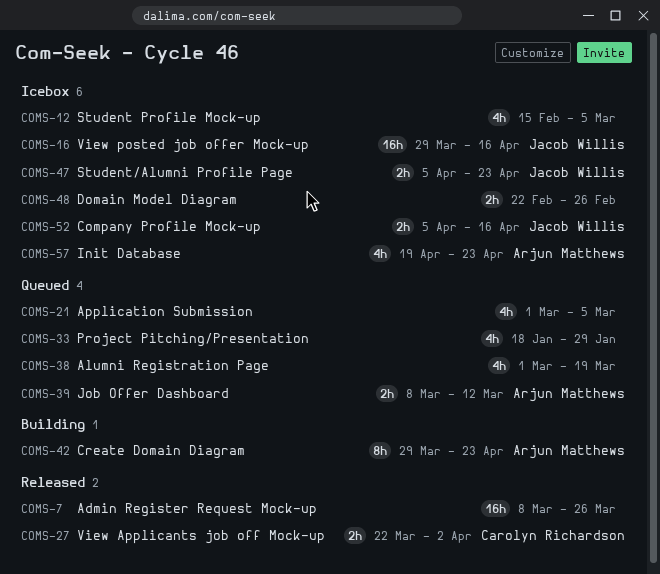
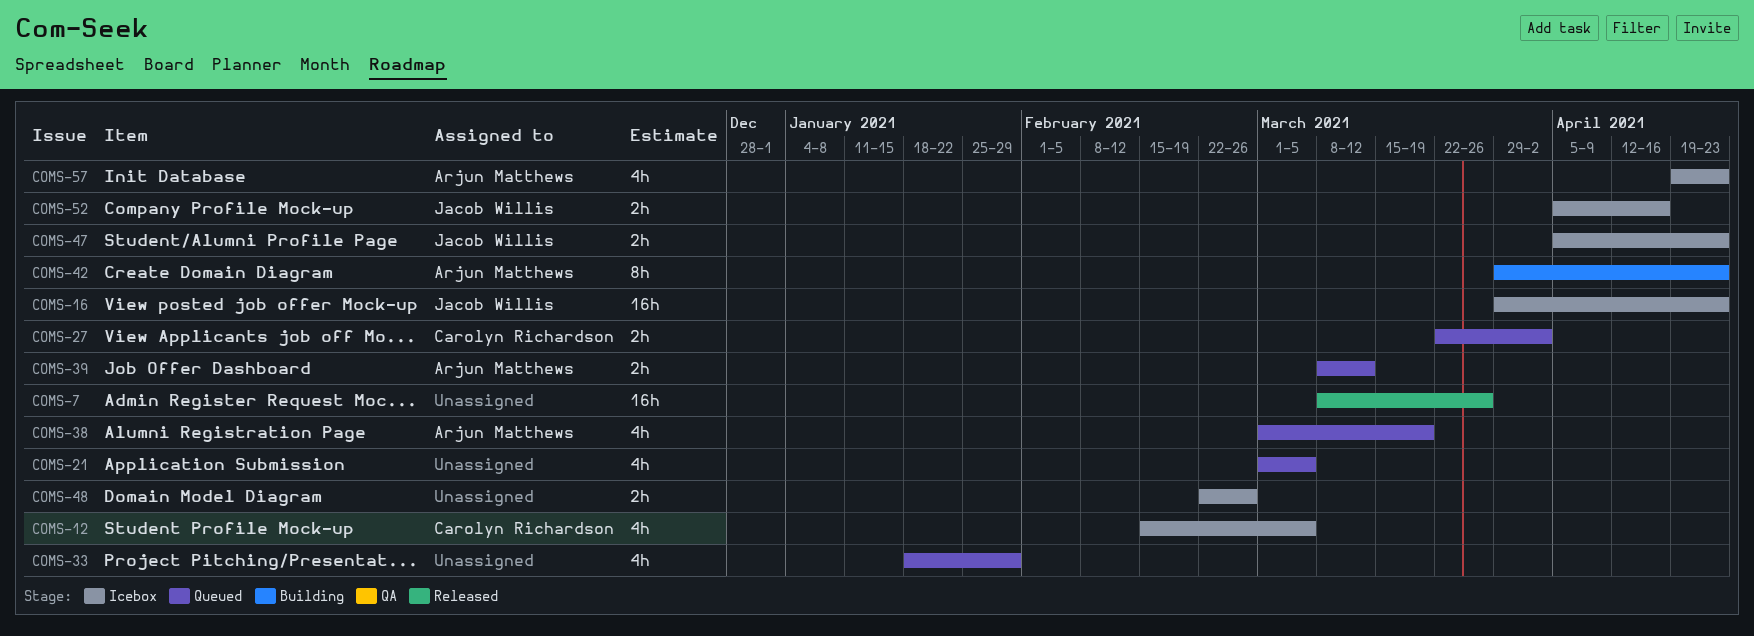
COMS-12, owner: none -> Carolyn Richardson
COMS-16, due: Apr 16 -> Apr 23
COMS-27, status: Released -> Queued
COMS-38, owner: none -> Arjun Matthews

